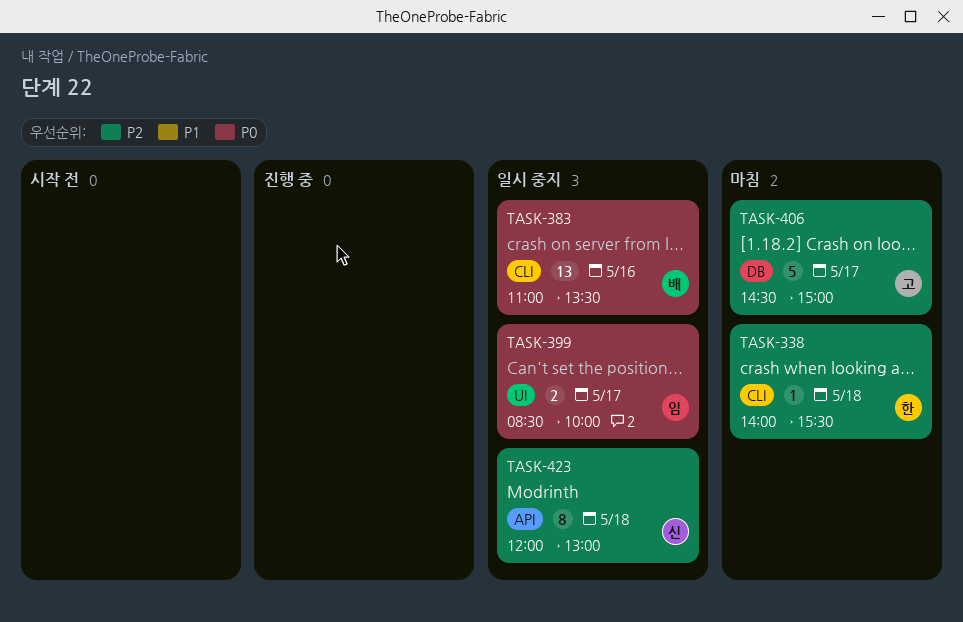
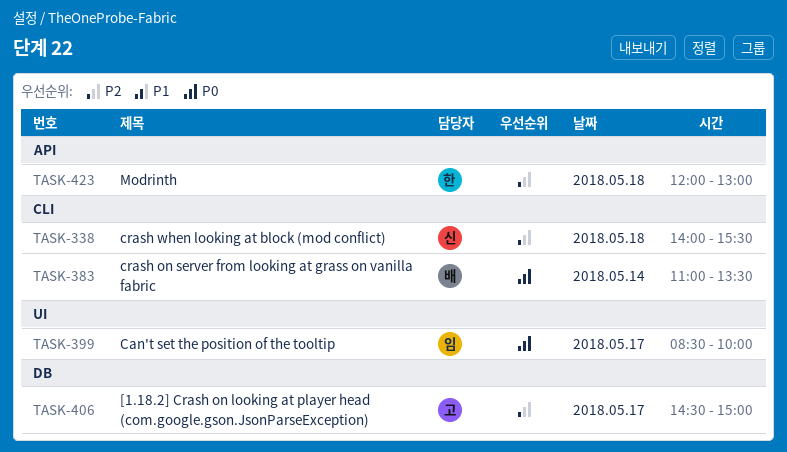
TASK-338, owner: 한 -> 신
TASK-383, day: May 16 -> May 14
TASK-423, owner: 신 -> 한

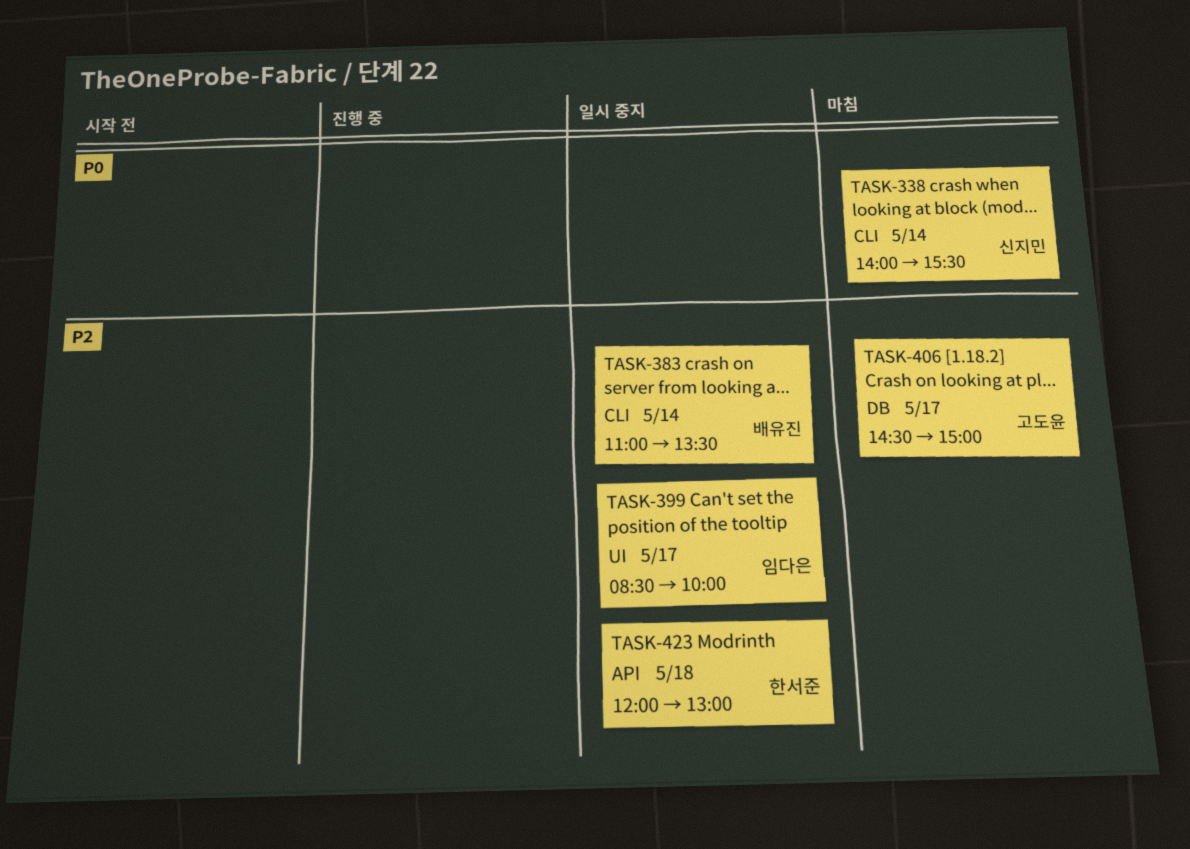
TASK-338, priority: P2 -> P0
TASK-338, day: May 18 -> May 14
TASK-383, priority: P0 -> P2
TASK-399, priority: P0 -> P2

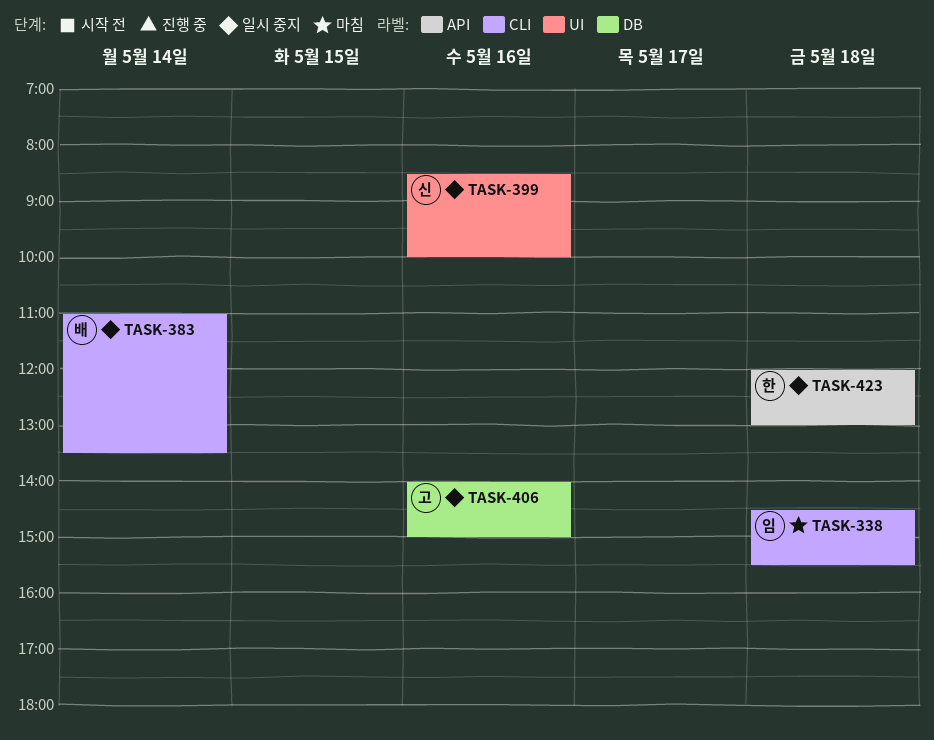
TASK-338, owner: 신지민 -> 임다은
TASK-338, day: May 14 -> May 18
TASK-338, begins: 14:00 -> 14:30
TASK-399, owner: 임다은 -> 신지민
TASK-399, day: May 17 -> May 16
TASK-406, status: 마침 -> 일시 중지
TASK-406, day: May 17 -> May 16
TASK-406, begins: 14:30 -> 14:00

